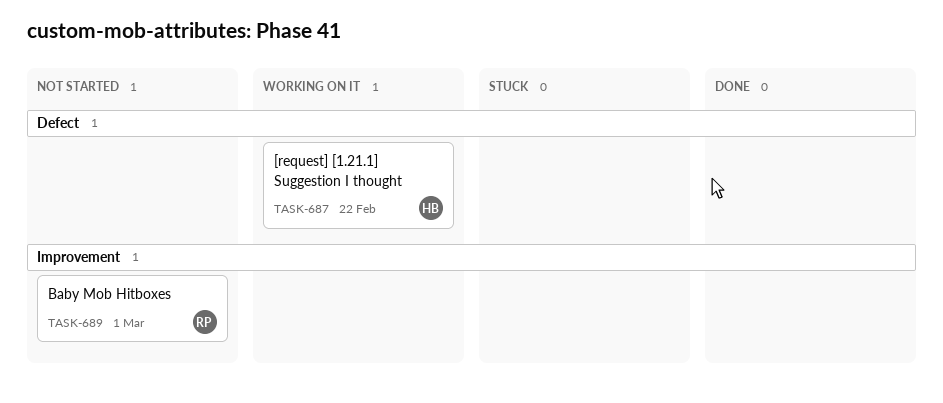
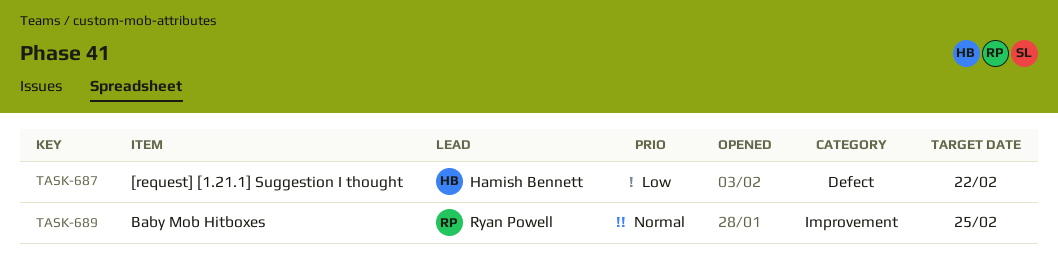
TASK-689, due: Mar 1 -> Feb 25

